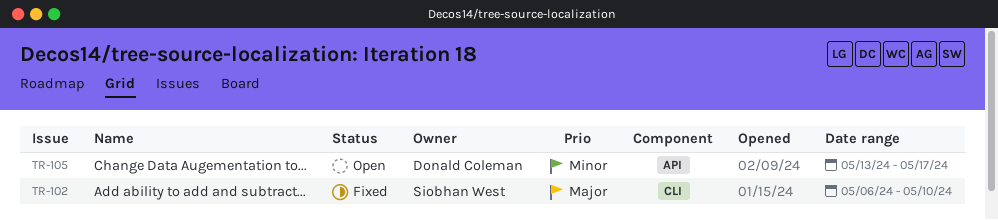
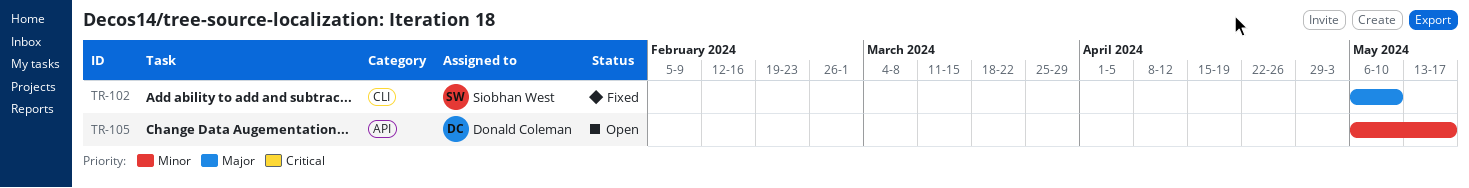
TR-105, start: May 13 -> May 6

